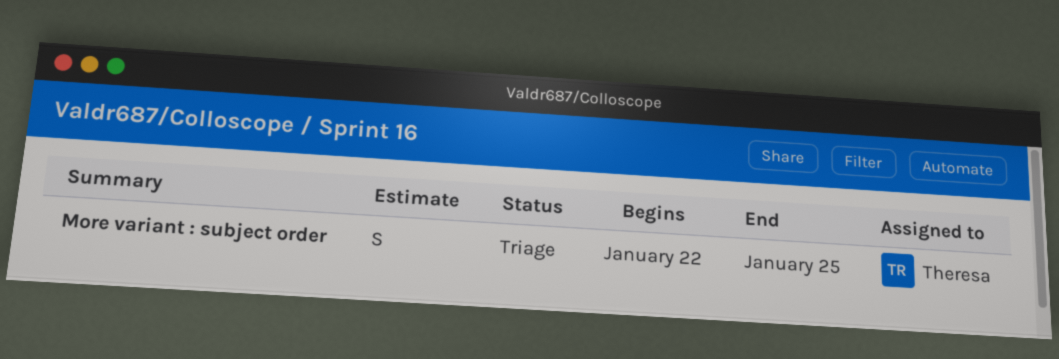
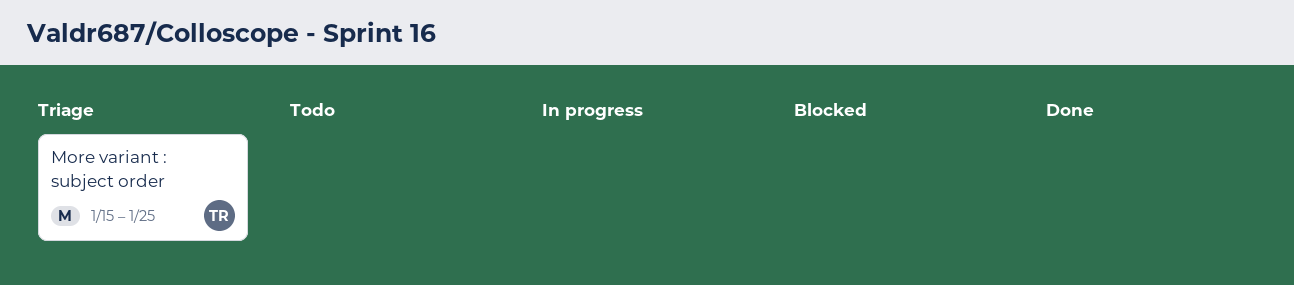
More variant : subject order, estimate: S -> M
More variant : subject order, start: Jan 22 -> Jan 15

